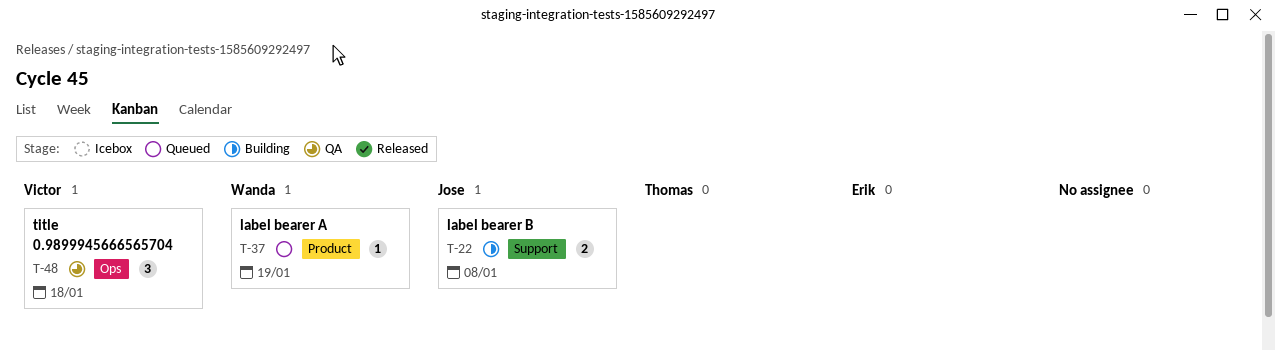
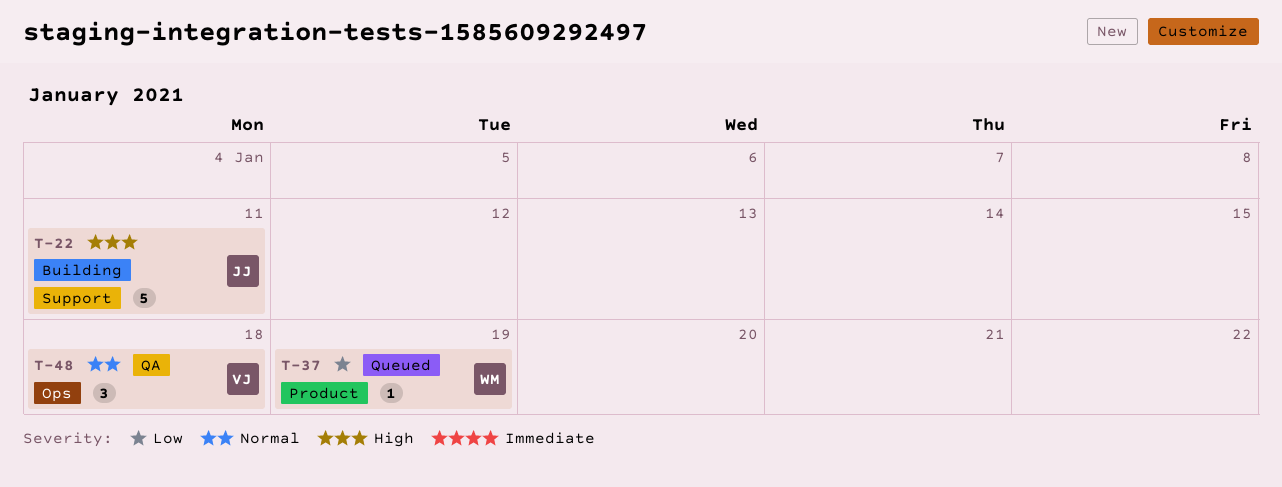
T-22, estimate: 2 -> 5
T-22, due: Jan 8 -> Jan 11

